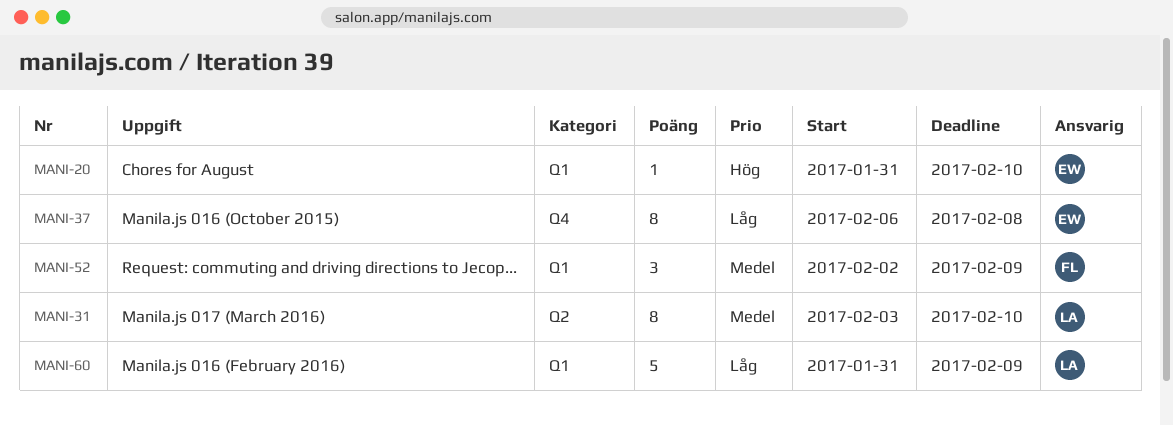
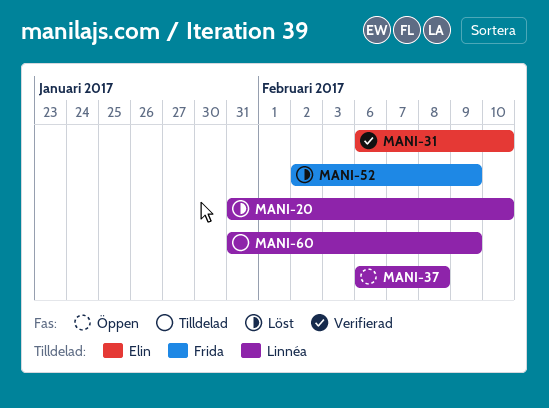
MANI-20, owner: Elin -> Linnéa
MANI-31, owner: Linnéa -> Elin
MANI-31, start: Feb 3 -> Feb 6
MANI-37, owner: Elin -> Linnéa

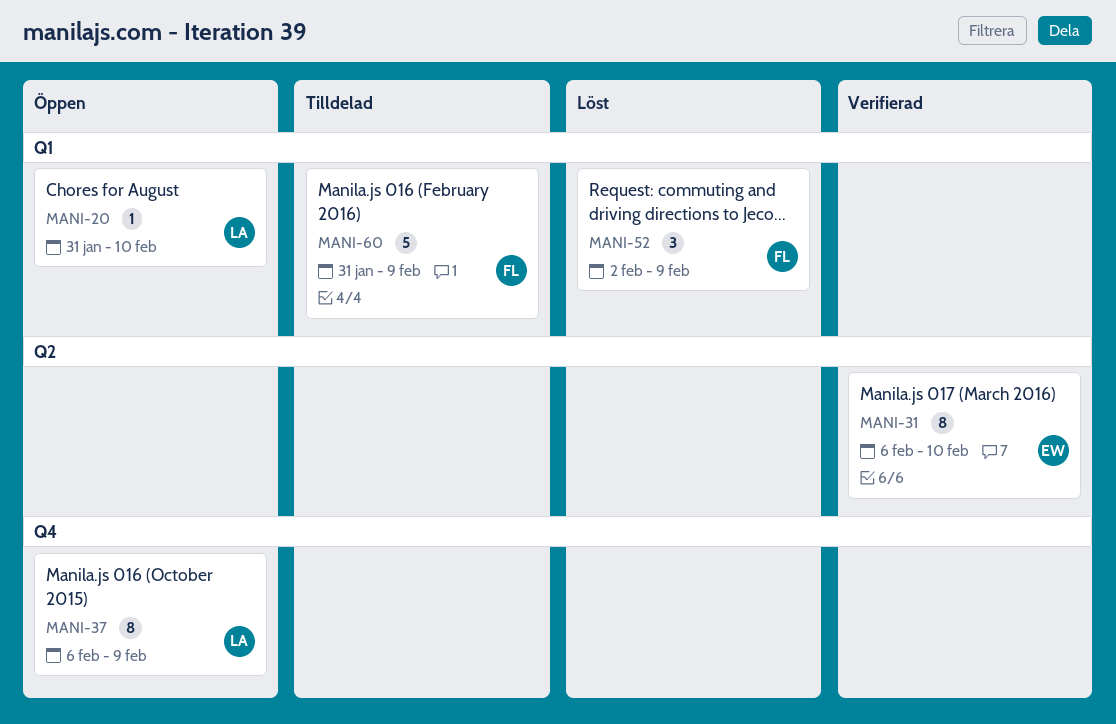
MANI-20, status: Löst -> Öppen
MANI-37, due: Feb 8 -> Feb 9
MANI-60, owner: Linnéa -> Frida

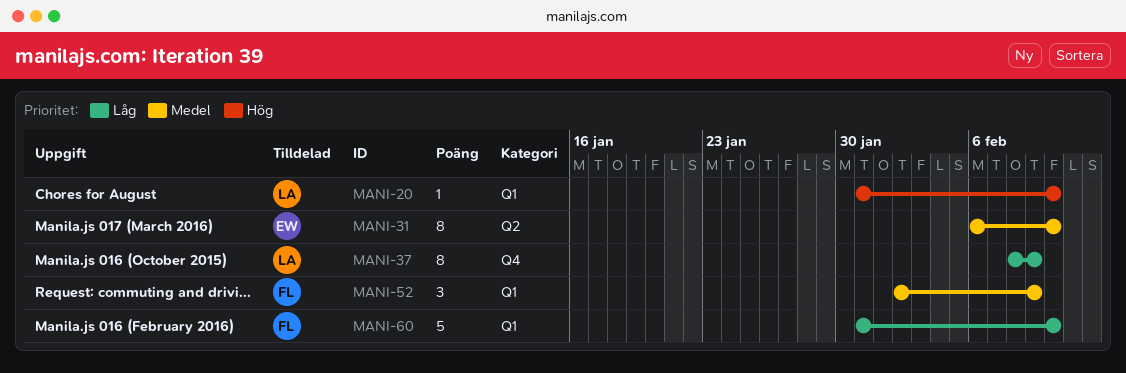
MANI-37, start: Feb 6 -> Feb 8
MANI-60, due: Feb 9 -> Feb 10

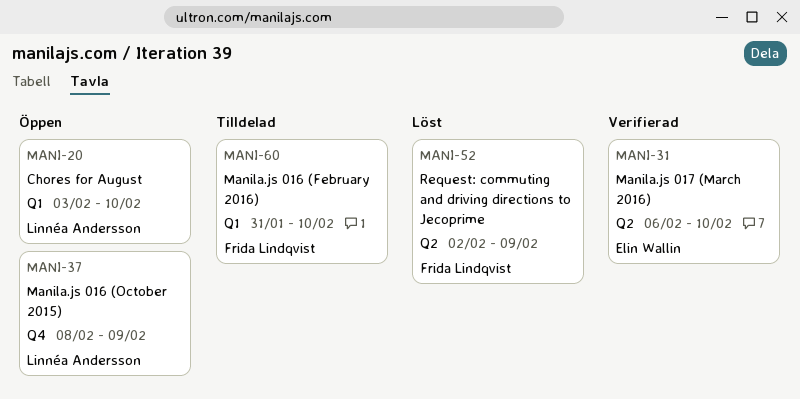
MANI-20, start: Jan 31 -> Feb 3
MANI-52, label: Q1 -> Q2

